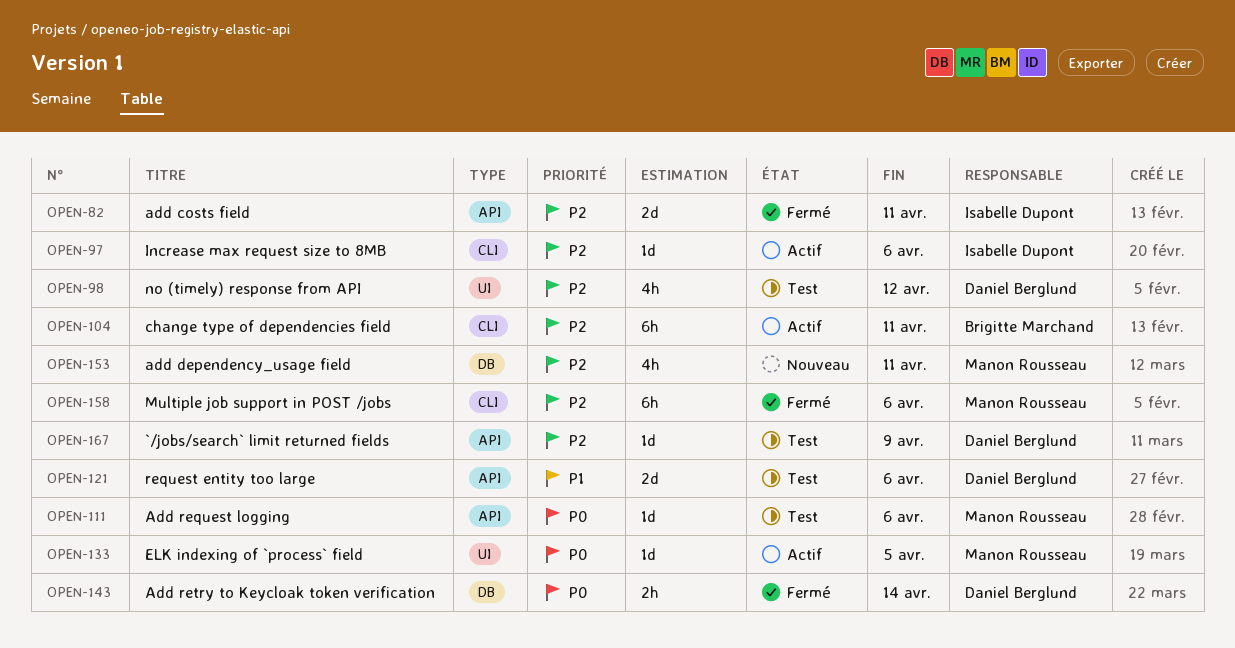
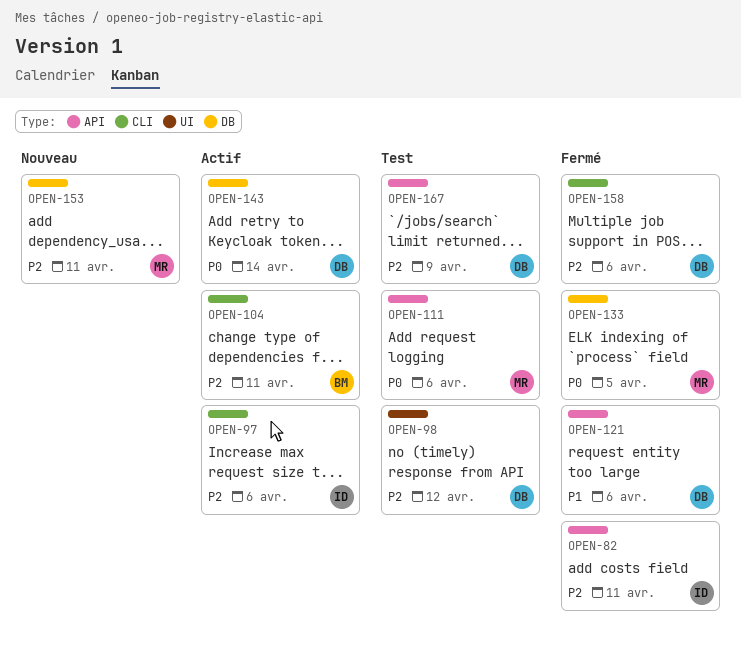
OPEN-121, status: Test -> Fermé
OPEN-133, status: Actif -> Fermé
OPEN-133, label: UI -> DB
OPEN-143, status: Fermé -> Actif
OPEN-158, owner: Manon Rousseau -> Daniel Berglund

